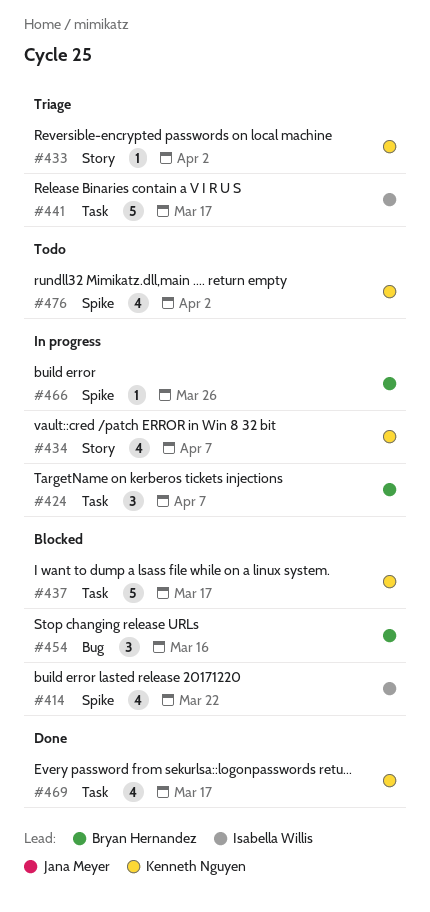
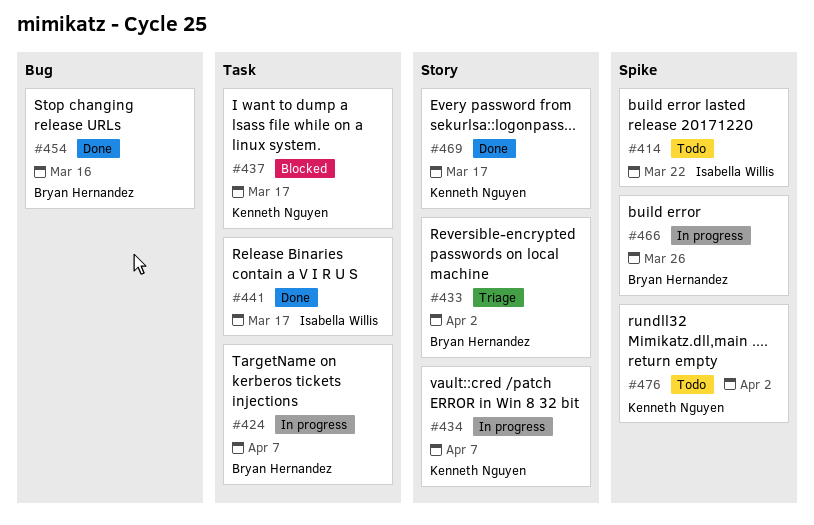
#414, status: Blocked -> Todo
#433, owner: Kenneth Nguyen -> Bryan Hernandez
#441, status: Triage -> Done
#454, status: Blocked -> Done
#469, label: Task -> Story

